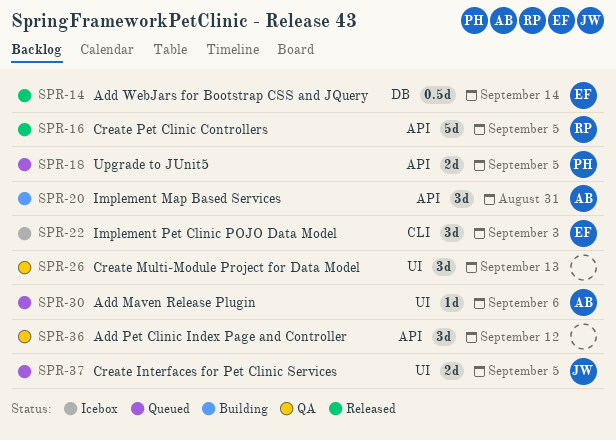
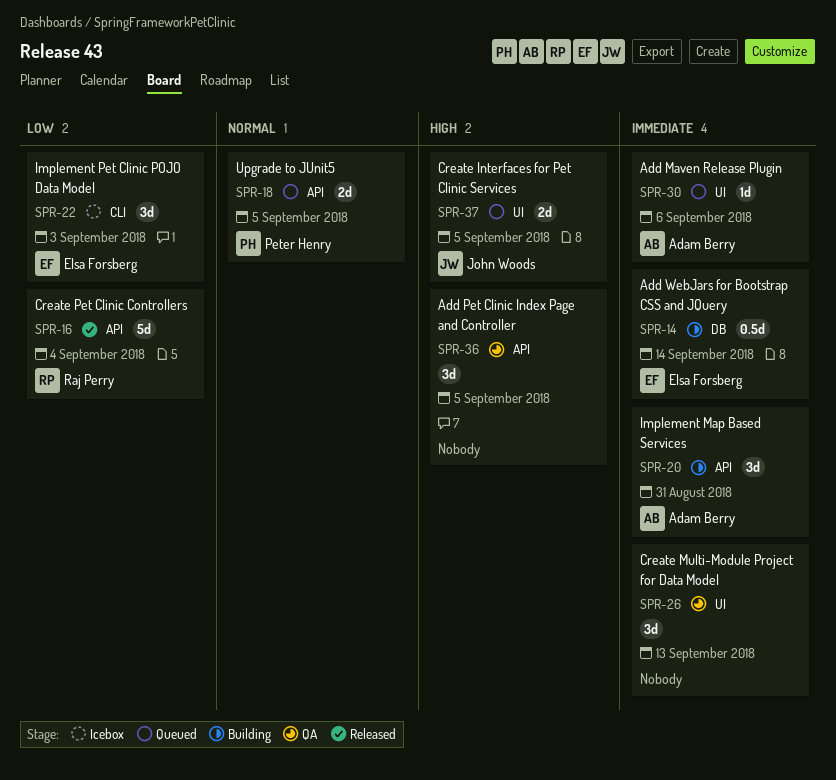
SPR-14, status: Released -> Building
SPR-16, due: Sep 5 -> Sep 4
SPR-36, due: Sep 12 -> Sep 5

